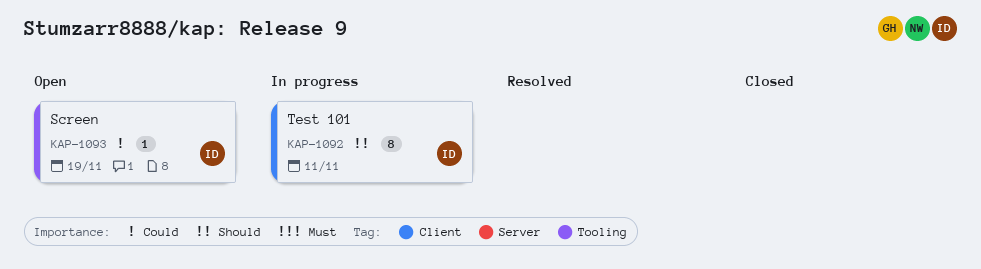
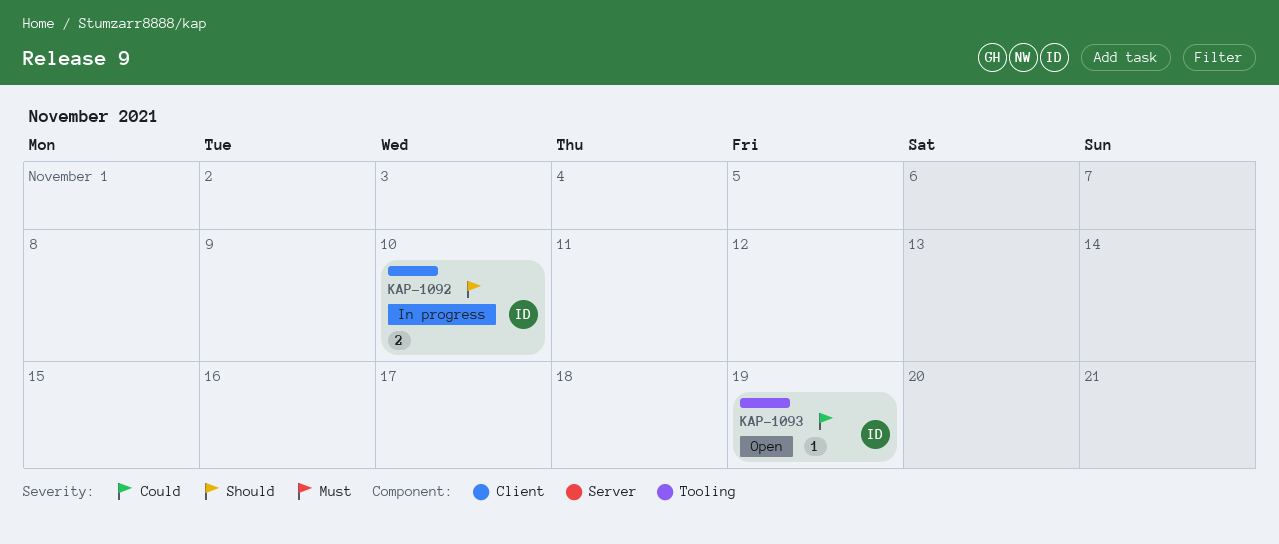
KAP-1092, estimate: 8 -> 2
KAP-1092, due: Nov 11 -> Nov 10

